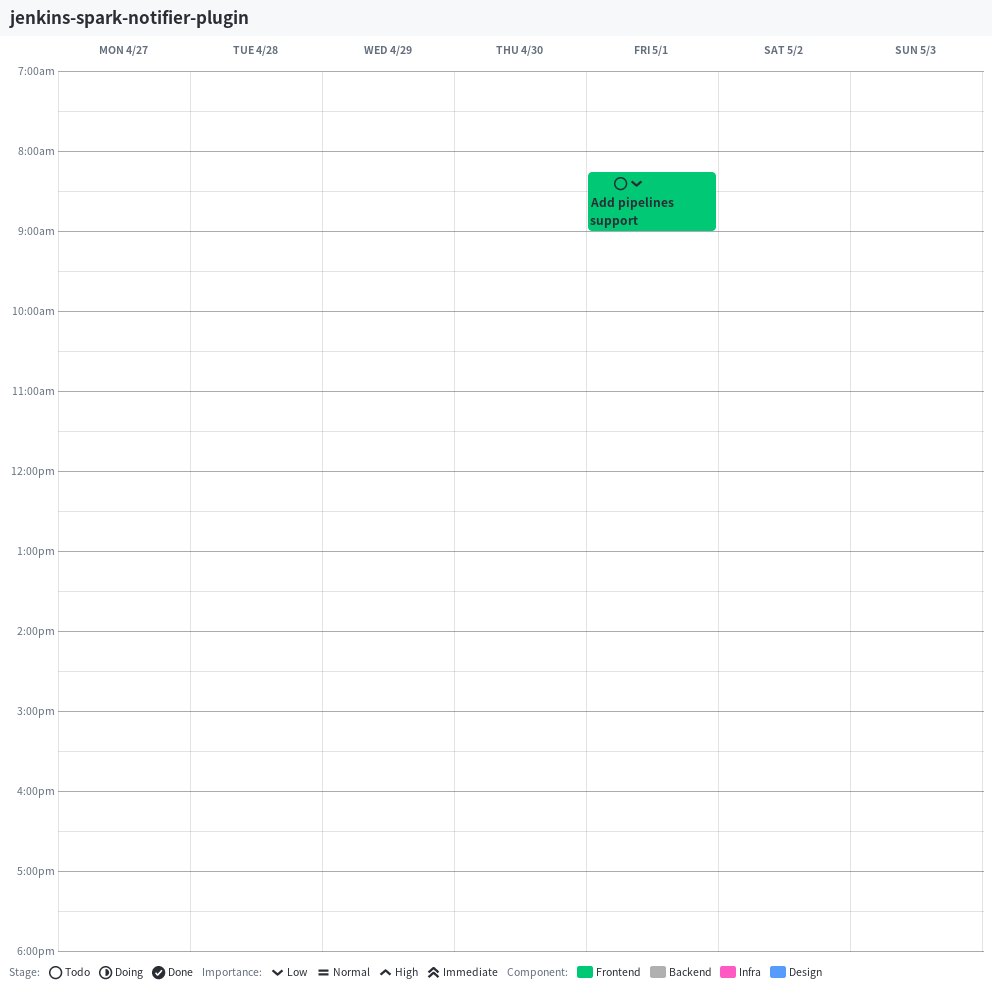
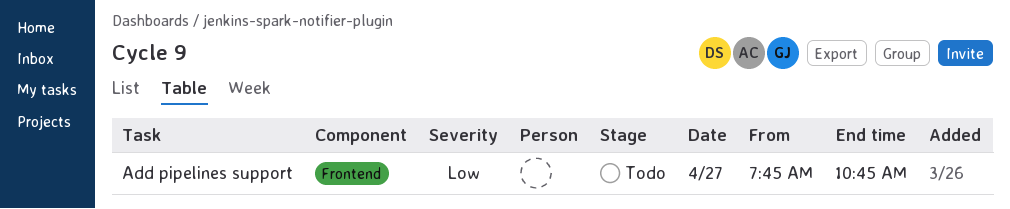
Add pipelines support, day: May 1 -> Apr 27
Add pipelines support, begins: 08:15 -> 07:45
Add pipelines support, ends: 09:00 -> 10:45

